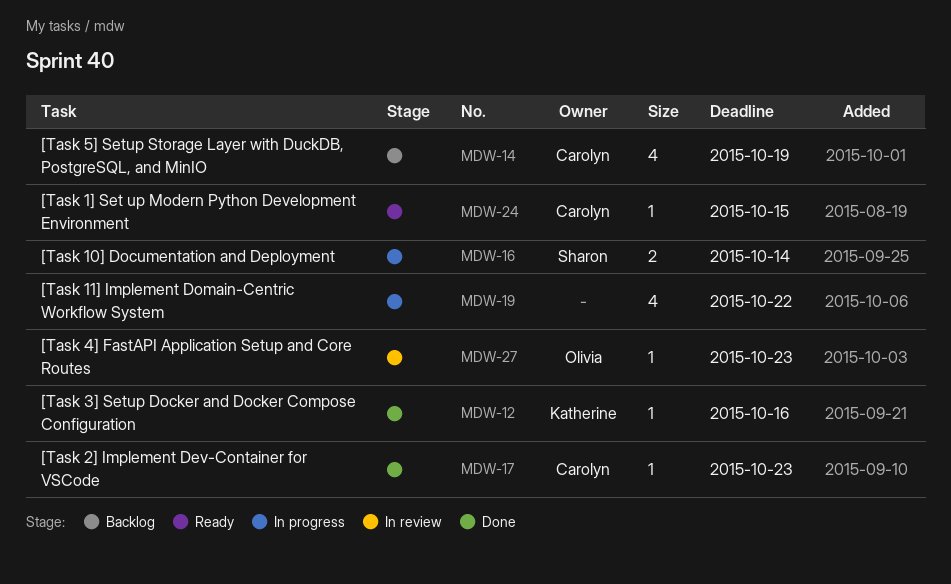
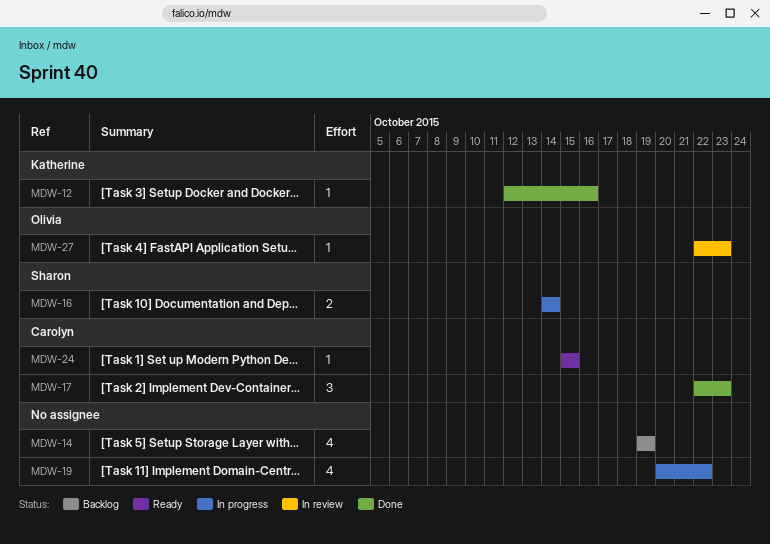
MDW-14, owner: Carolyn -> none
MDW-17, estimate: 1 -> 3

